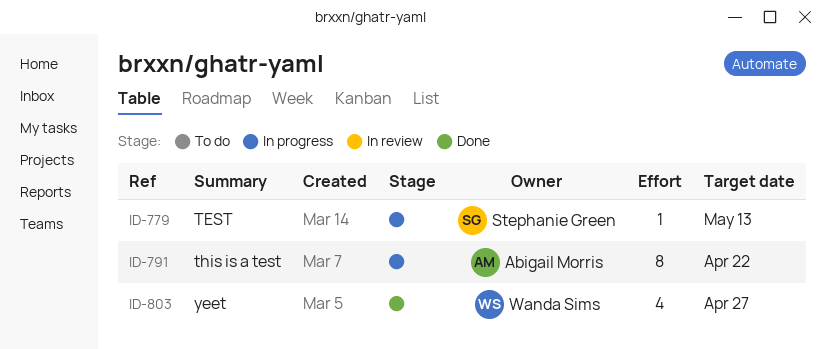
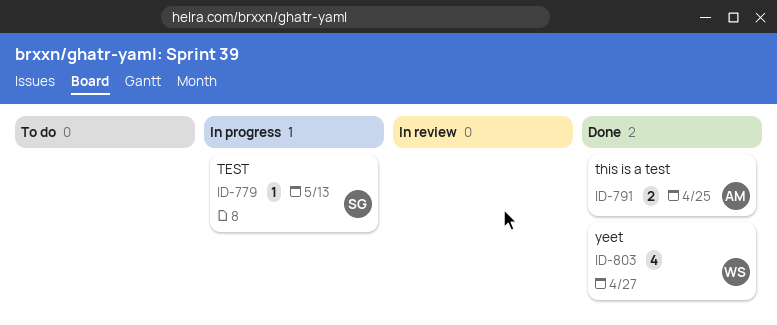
ID-791, status: In progress -> Done
ID-791, estimate: 8 -> 2
ID-791, due: Apr 22 -> Apr 25

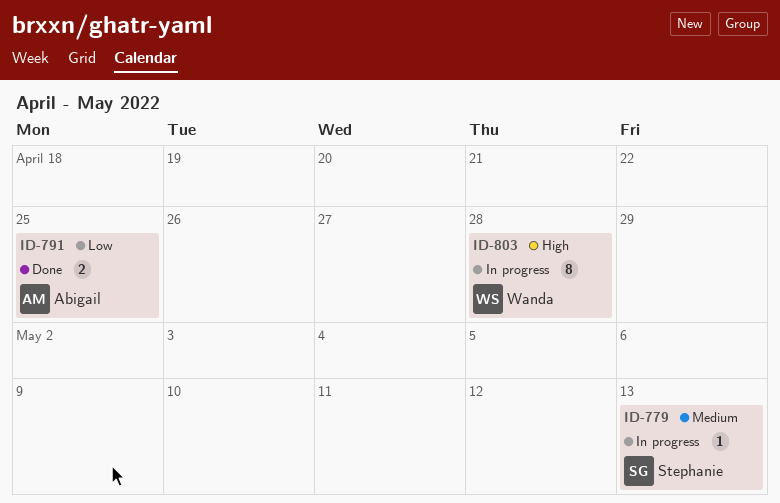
ID-803, status: Done -> In progress
ID-803, estimate: 4 -> 8
ID-803, due: Apr 27 -> Apr 28

